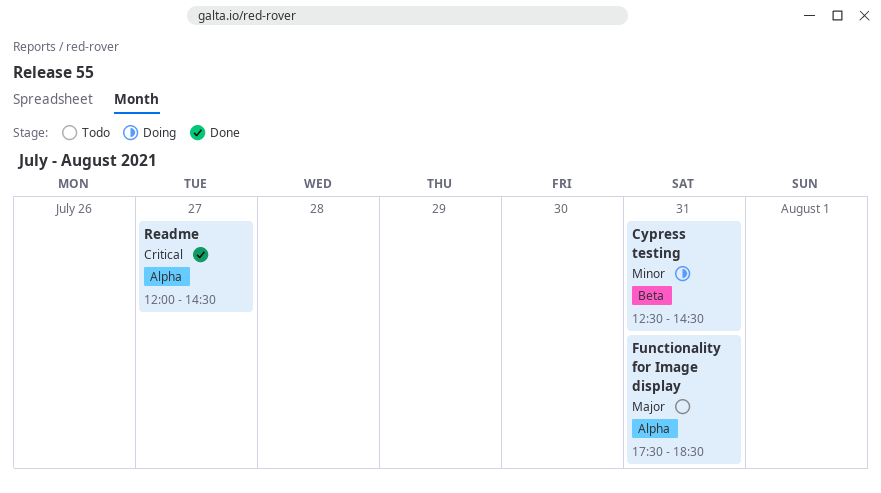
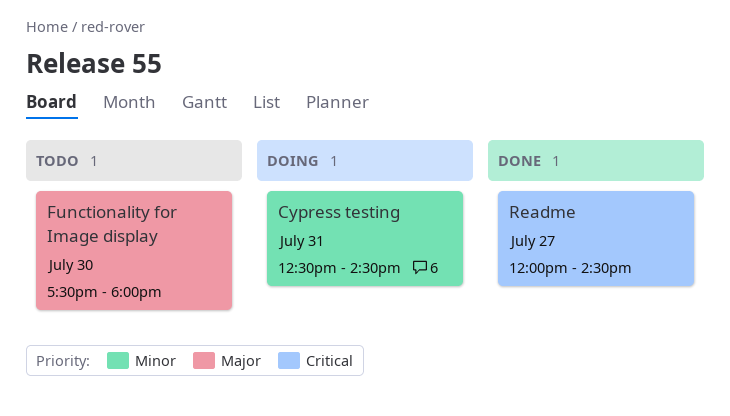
Functionality for Image display, day: Jul 31 -> Jul 30
Functionality for Image display, ends: 18:30 -> 18:00

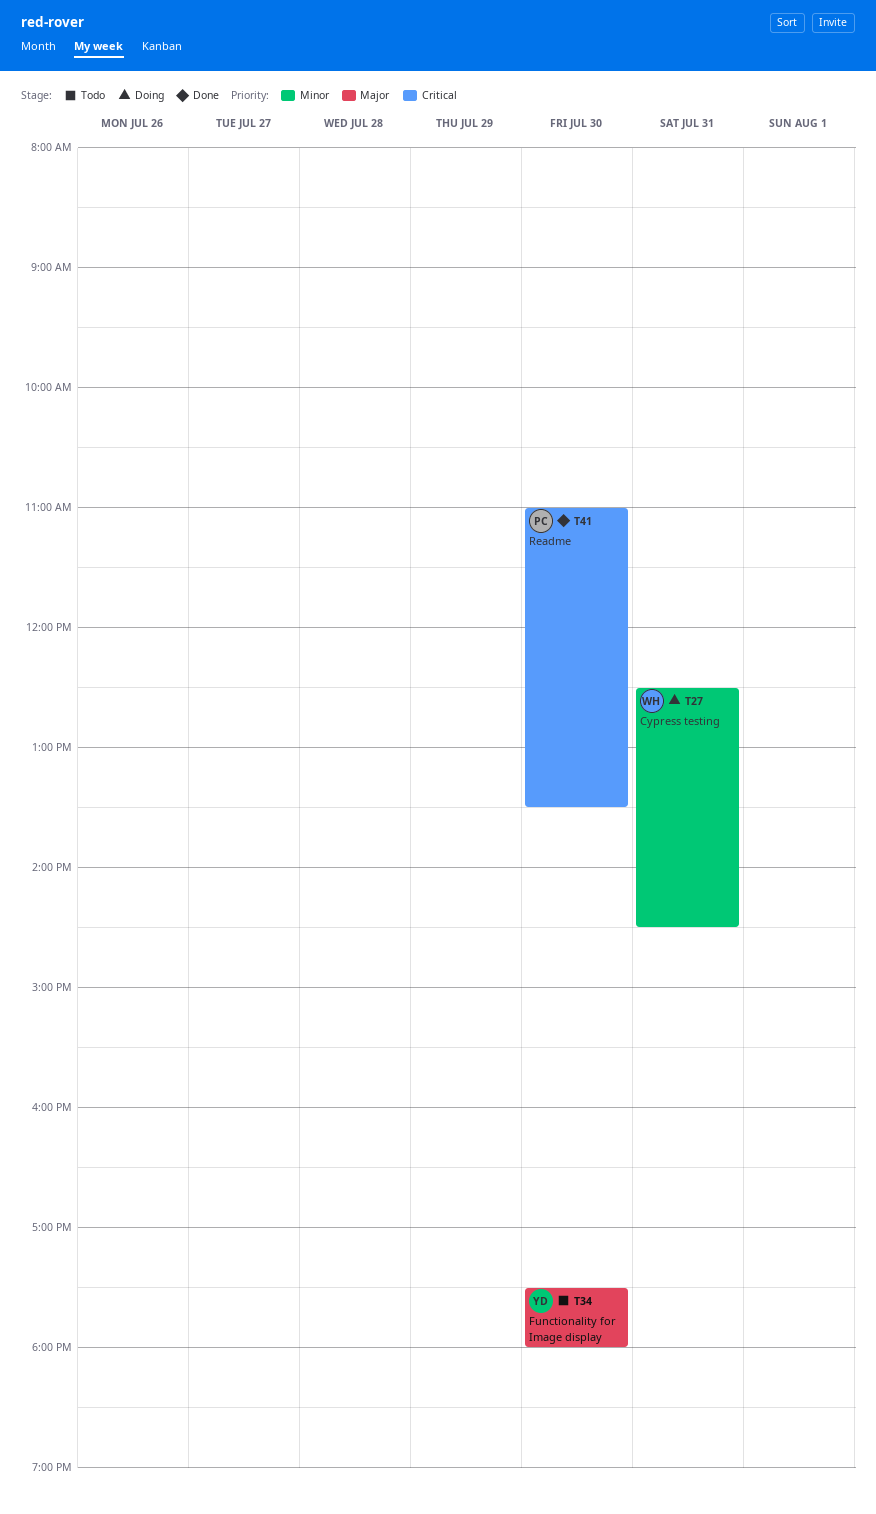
Readme, day: Jul 27 -> Jul 30
Readme, begins: 12:00 -> 11:00
Readme, ends: 14:30 -> 13:30

